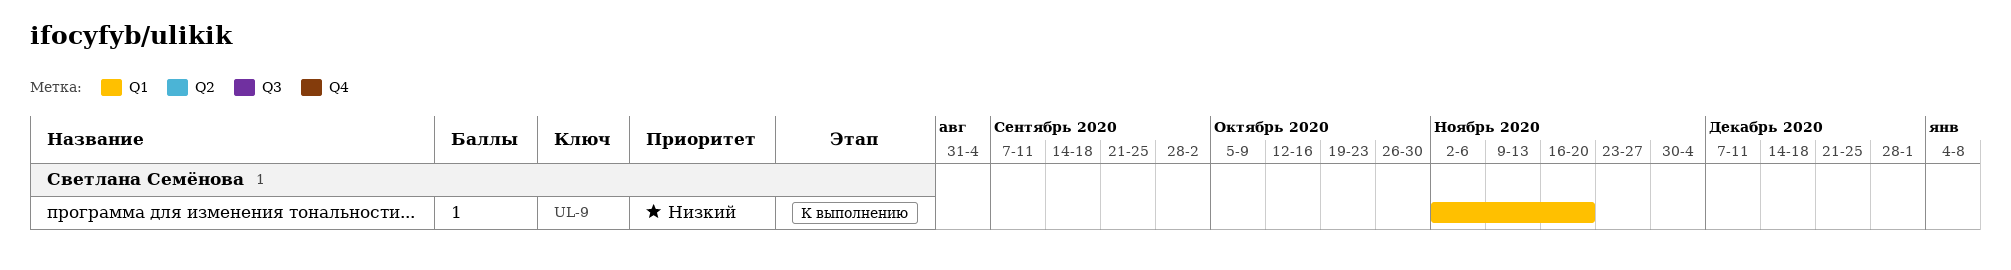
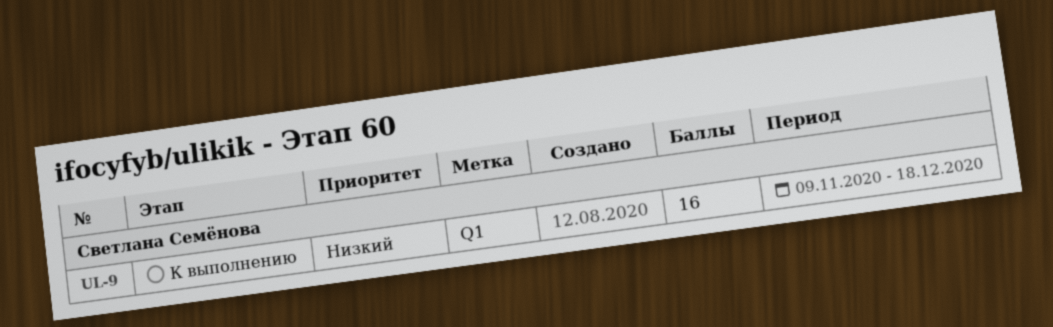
UL-9, estimate: 1 -> 16
UL-9, start: Nov 2 -> Nov 9
UL-9, due: Nov 20 -> Dec 18

